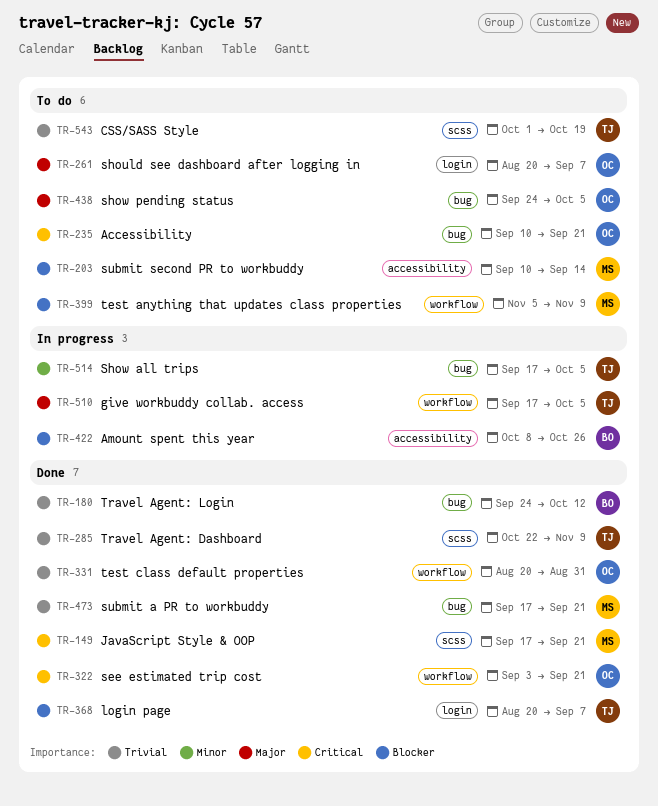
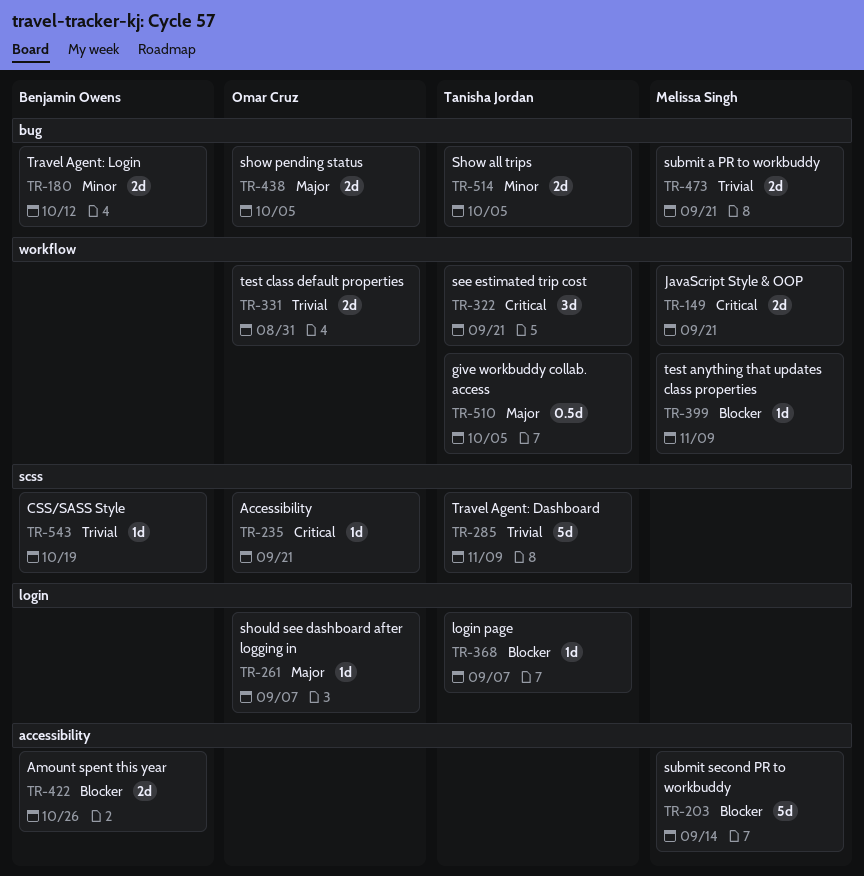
TR-149, label: scss -> workflow
TR-180, priority: Trivial -> Minor
TR-235, label: bug -> scss
TR-322, owner: Omar Cruz -> Tanisha Jordan
TR-543, owner: Tanisha Jordan -> Benjamin Owens

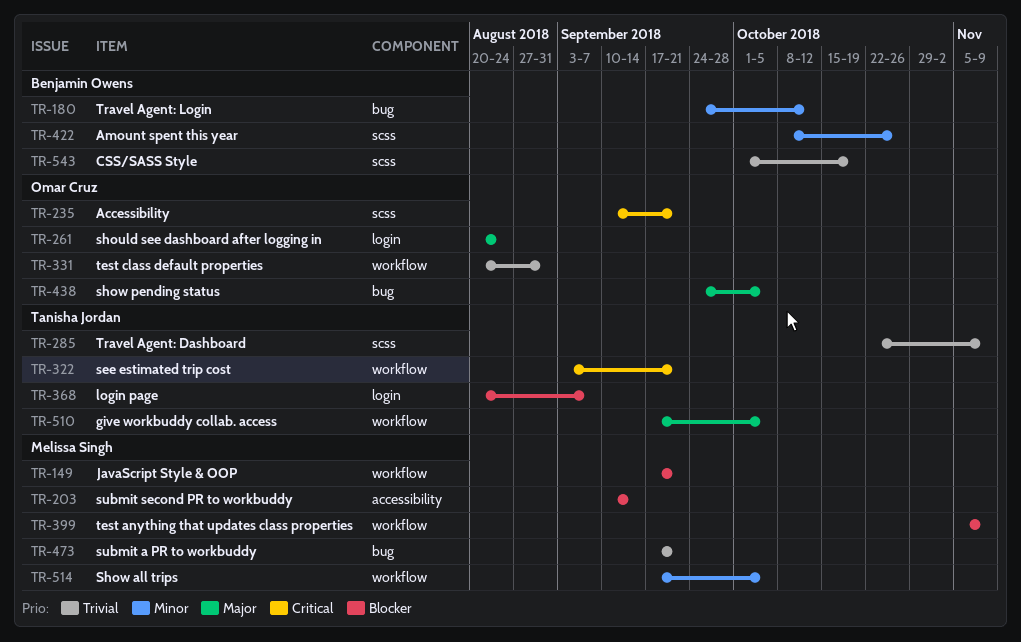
TR-149, priority: Critical -> Blocker
TR-261, due: Sep 7 -> Aug 24
TR-422, priority: Blocker -> Minor
TR-422, label: accessibility -> scss
TR-514, owner: Tanisha Jordan -> Melissa Singh
TR-514, label: bug -> workflow

